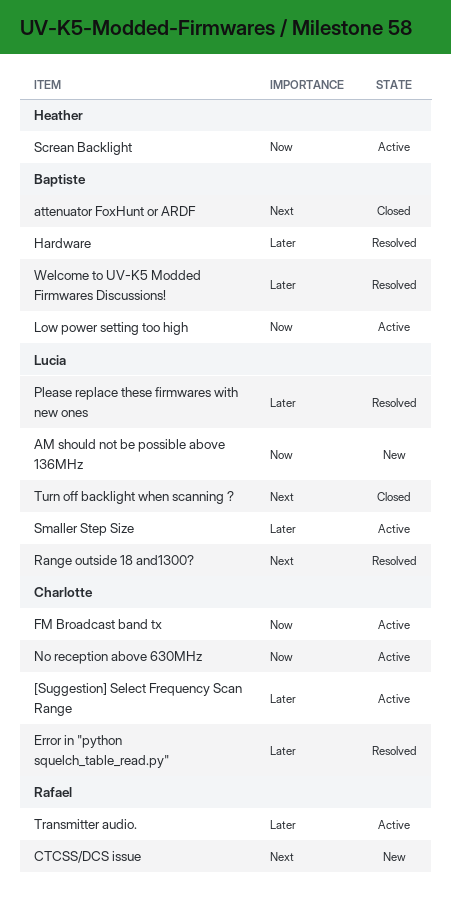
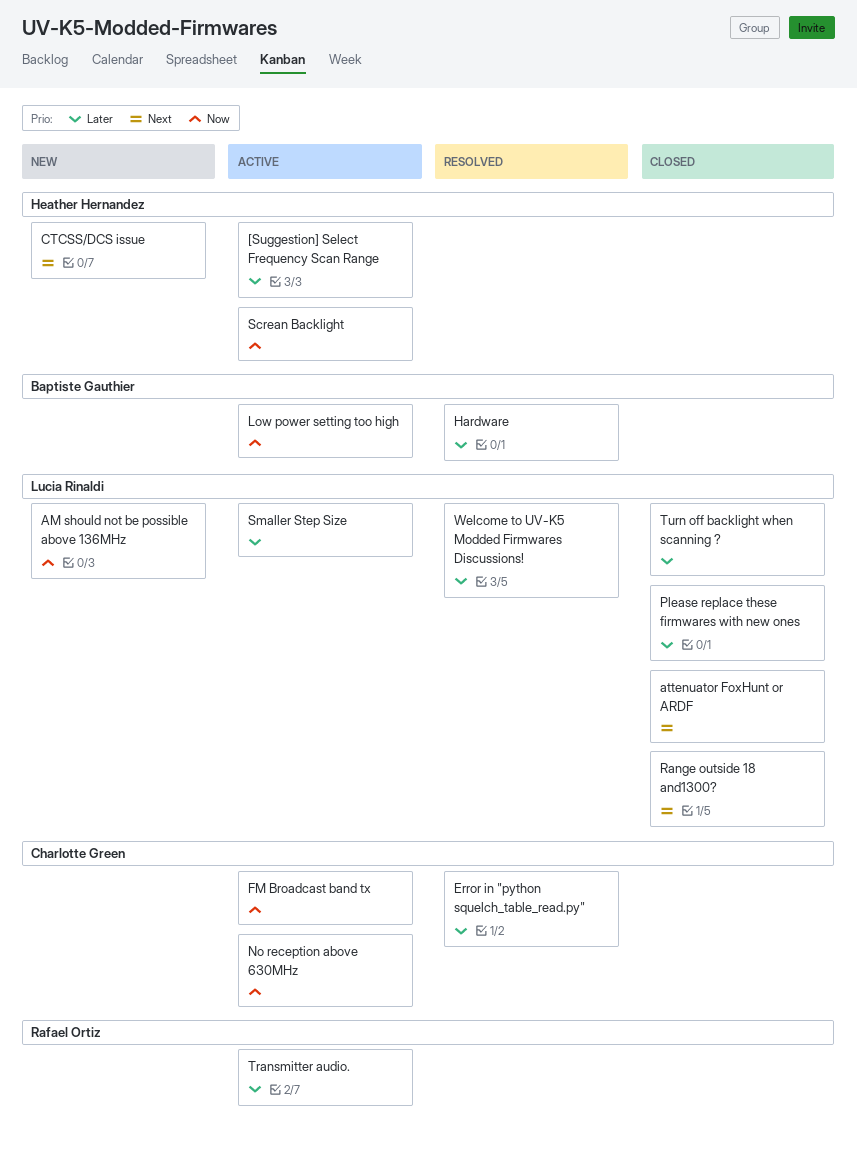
[Suggestion] Select Frequency Scan Range, owner: Charlotte Green -> Heather Hernandez
attenuator FoxHunt or ARDF, owner: Baptiste Gauthier -> Lucia Rinaldi
CTCSS/DCS issue, owner: Rafael Ortiz -> Heather Hernandez
Please replace these firmwares with new ones, status: Resolved -> Closed
Range outside 18 and1300?, status: Resolved -> Closed
Turn off backlight when scanning ?, priority: Next -> Later
Welcome to UV-K5 Modded Firmwares Discussions!, owner: Baptiste Gauthier -> Lucia Rinaldi

